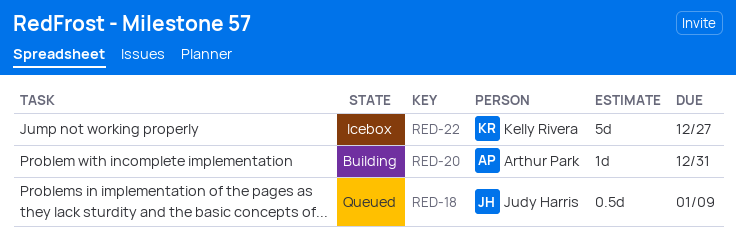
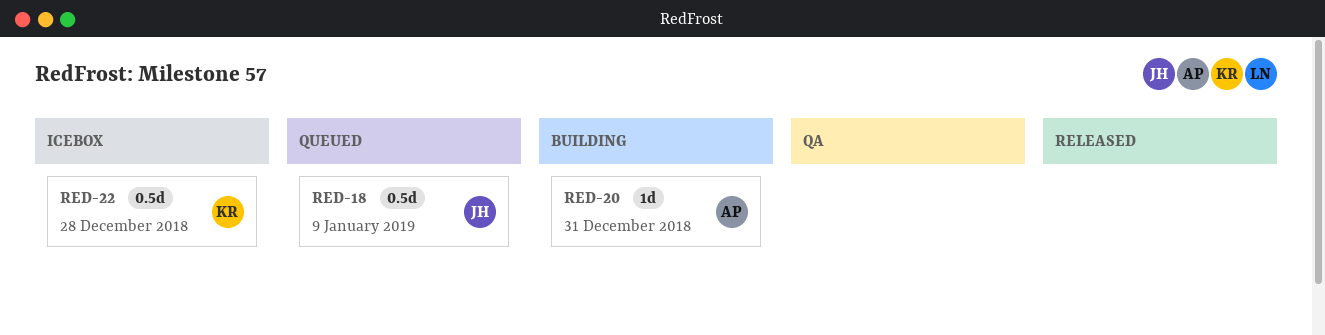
RED-22, estimate: 5d -> 0.5d
RED-22, due: Dec 27 -> Dec 28

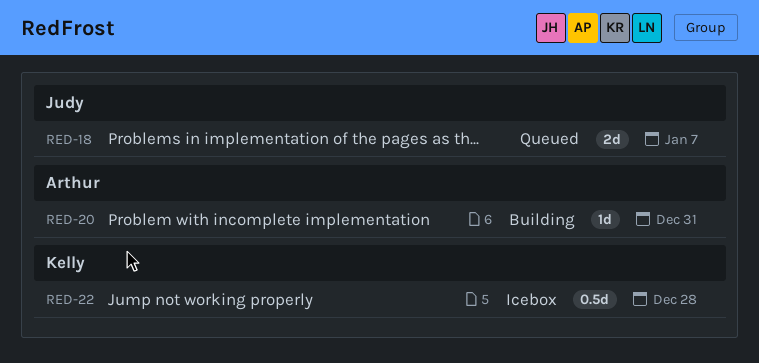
RED-18, estimate: 0.5d -> 2d
RED-18, due: Jan 9 -> Jan 7

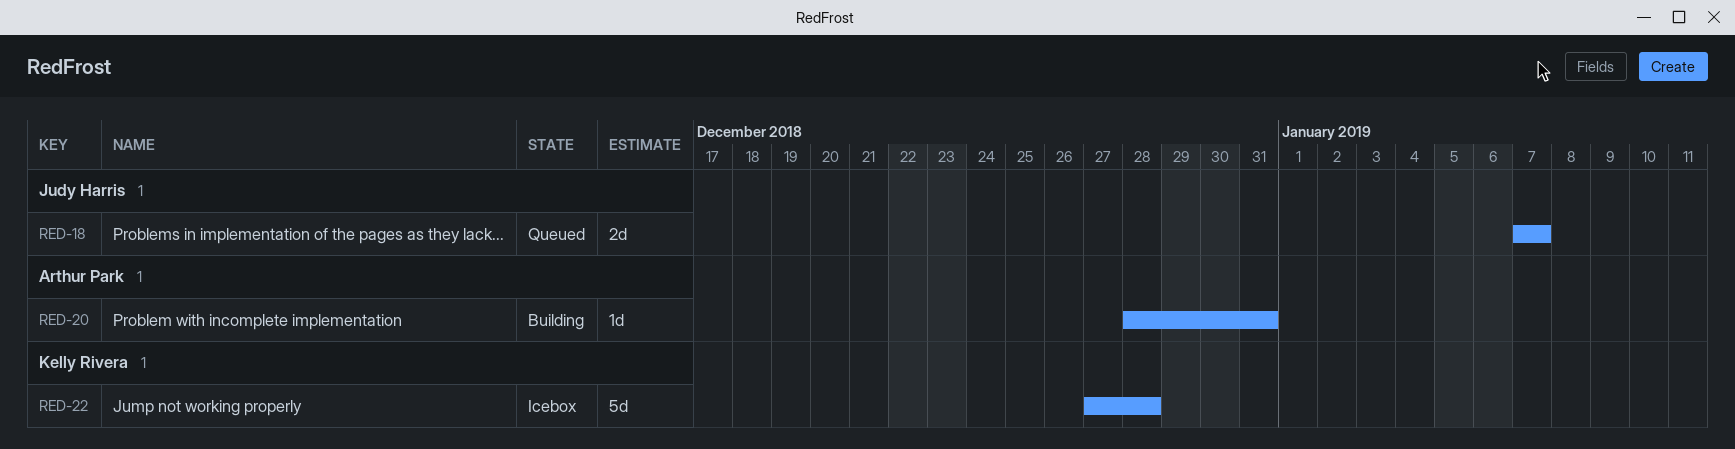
RED-22, estimate: 0.5d -> 5d

